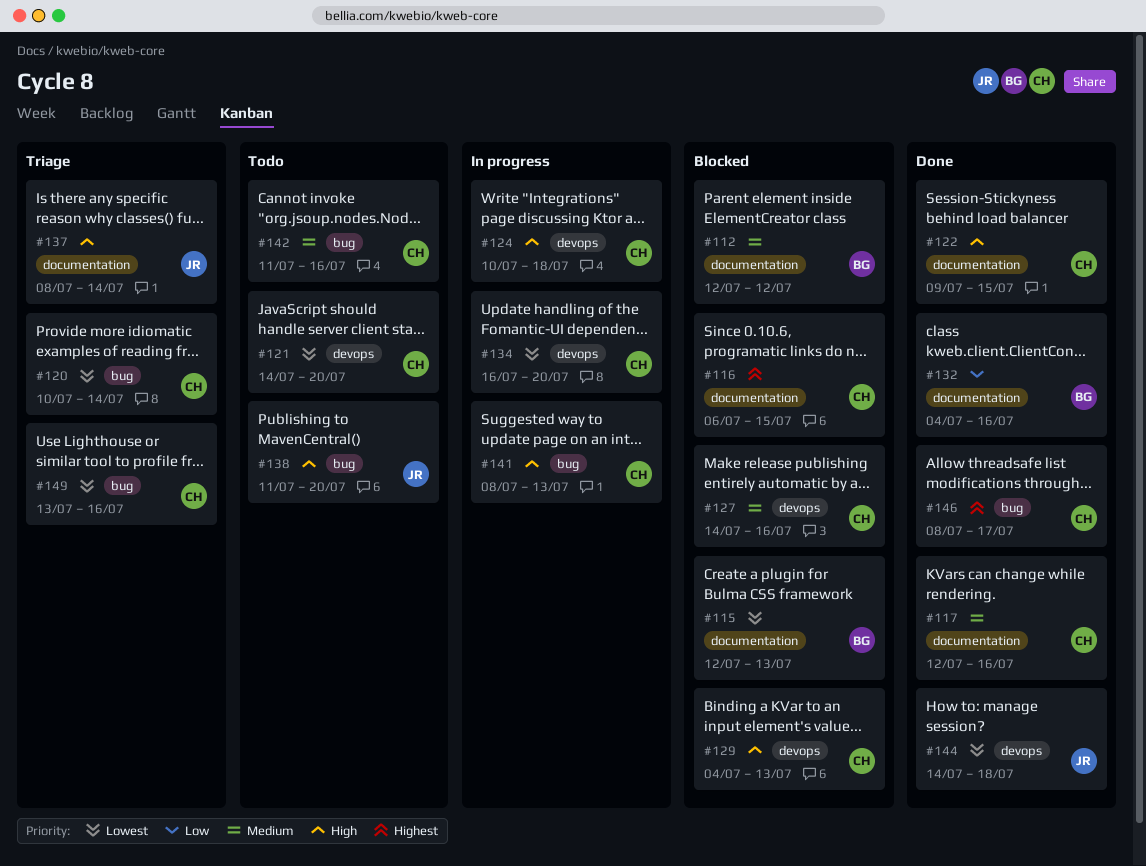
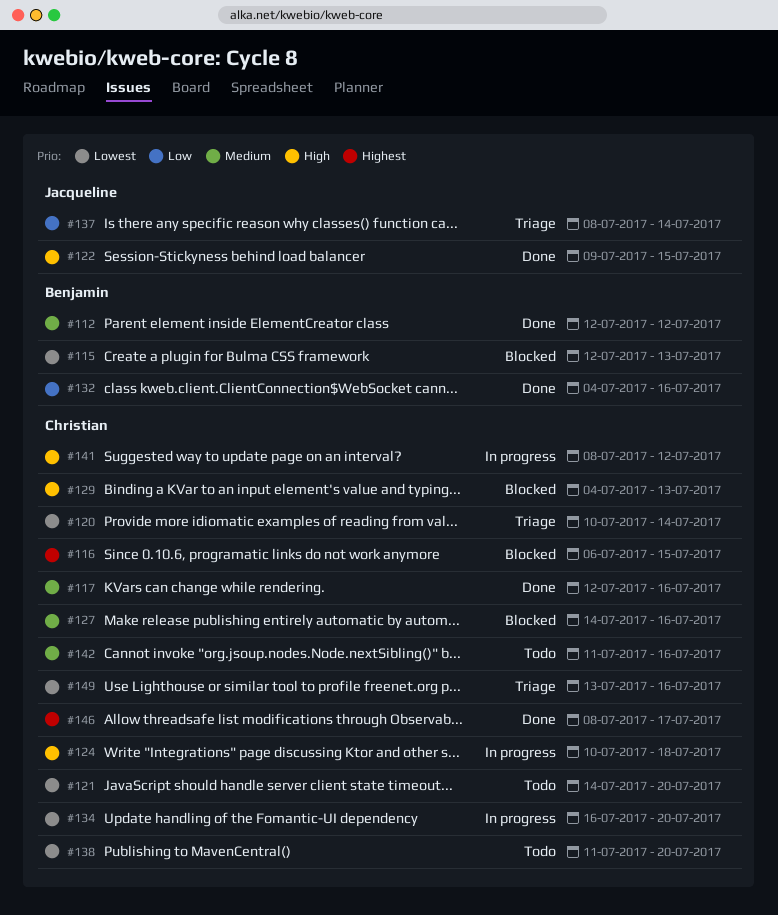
#112, status: Blocked -> Done
#122, owner: Christian -> Jacqueline
#137, priority: High -> Low
#138, owner: Jacqueline -> Christian
#138, priority: High -> Lowest
#141, due: Jul 13 -> Jul 12
#144: present -> none

